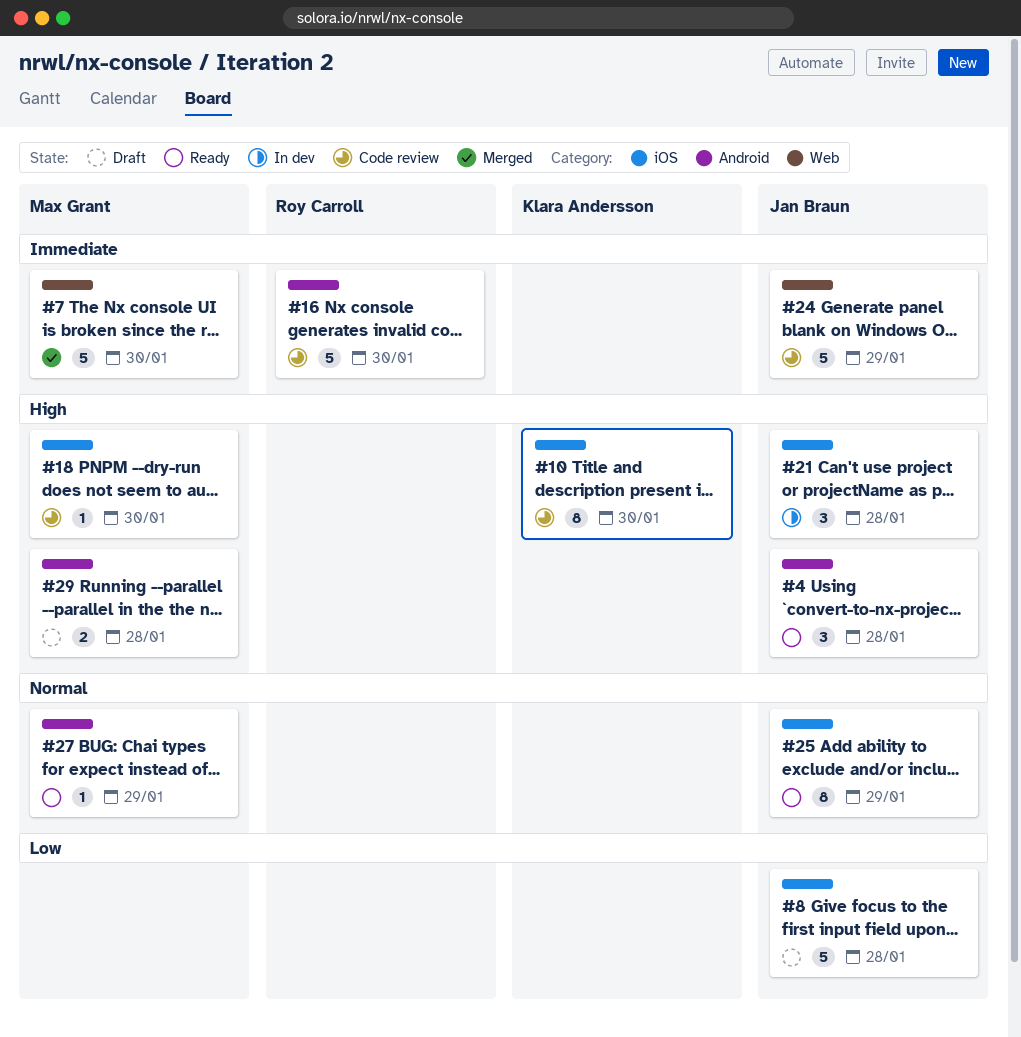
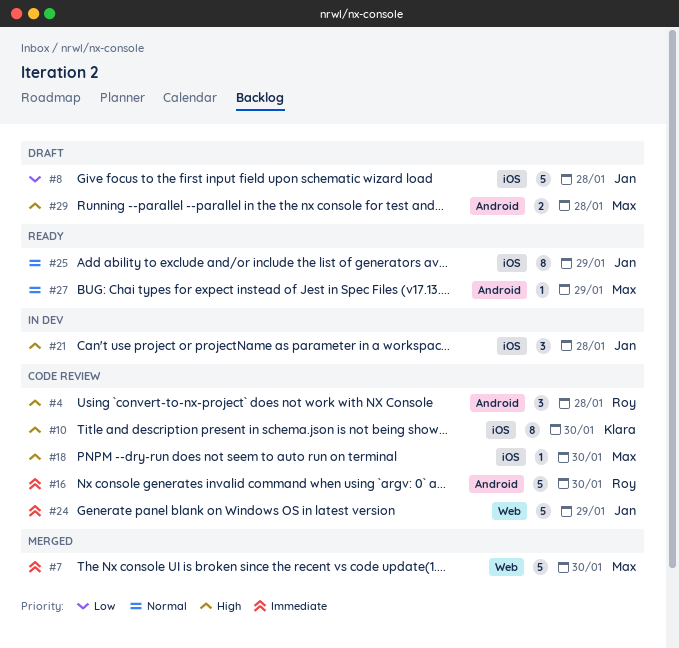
#4, status: Ready -> Code review
#4, owner: Jan Braun -> Roy Carroll

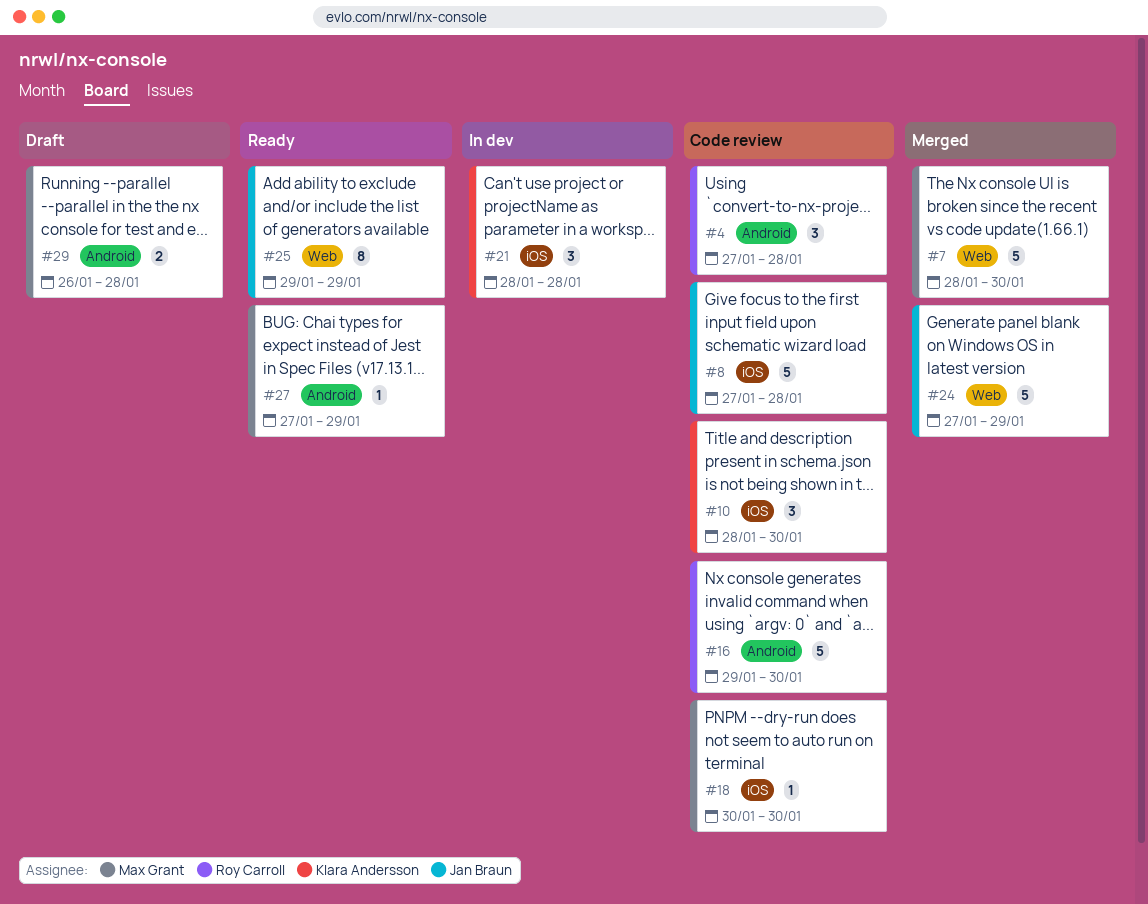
#8, status: Draft -> Code review
#10, estimate: 8 -> 3
#21, owner: Jan Braun -> Klara Andersson
#24, status: Code review -> Merged
#25, label: iOS -> Web

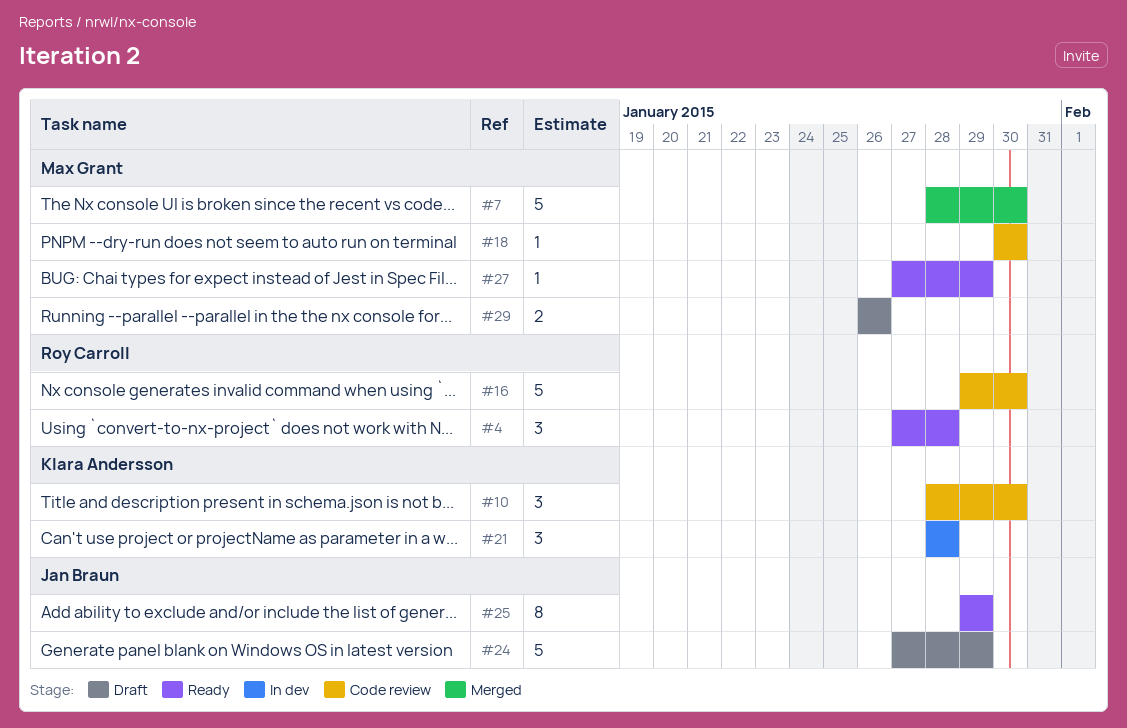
#4, status: Code review -> Ready
#8: present -> none
#24, status: Merged -> Draft
#29, due: Jan 28 -> Jan 26

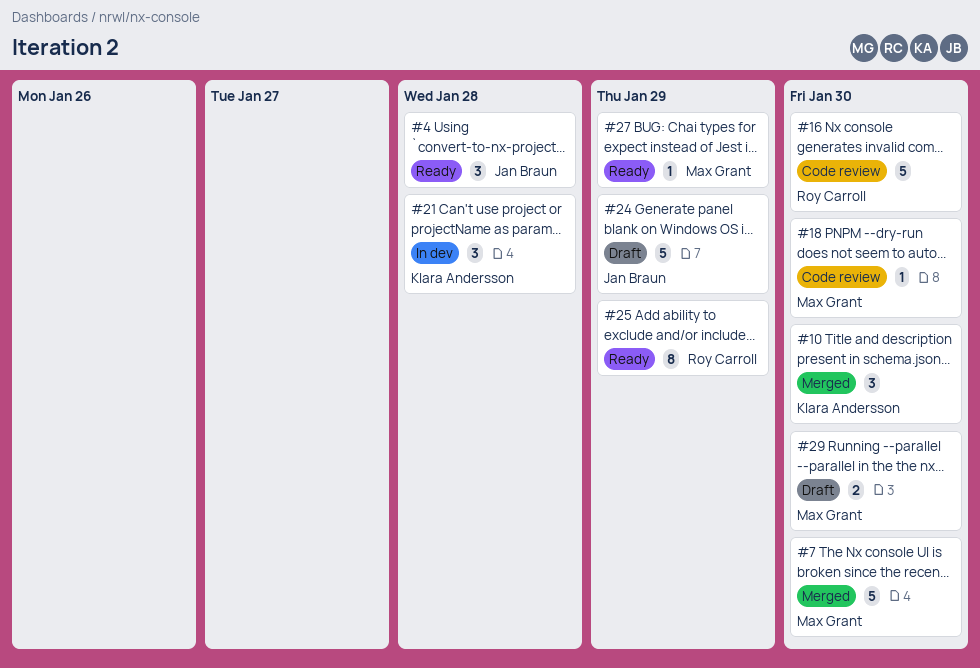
#4, owner: Roy Carroll -> Jan Braun
#10, status: Code review -> Merged
#25, owner: Jan Braun -> Roy Carroll
#29, due: Jan 26 -> Jan 30

